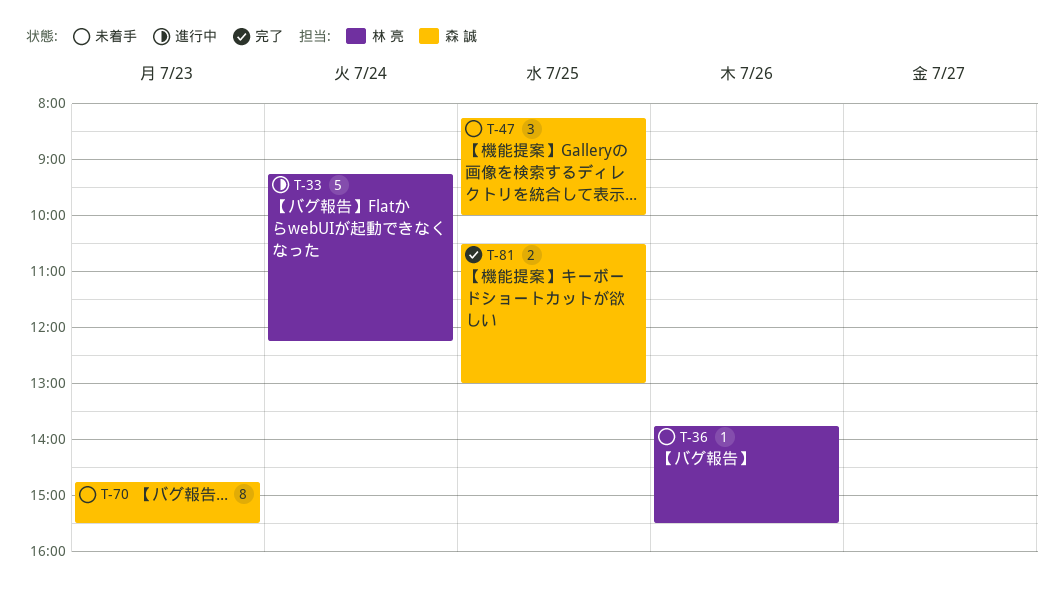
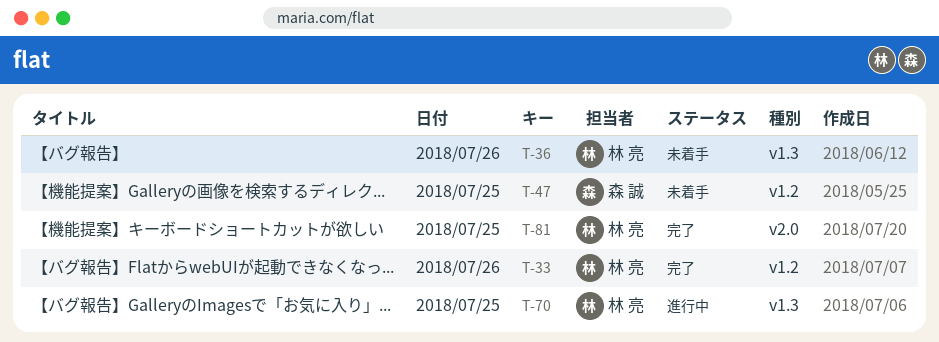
T-33, status: 進行中 -> 完了
T-33, day: Jul 24 -> Jul 26
T-70, status: 未着手 -> 進行中
T-70, owner: 森 誠 -> 林 亮
T-70, day: Jul 23 -> Jul 25
T-81, owner: 森 誠 -> 林 亮

